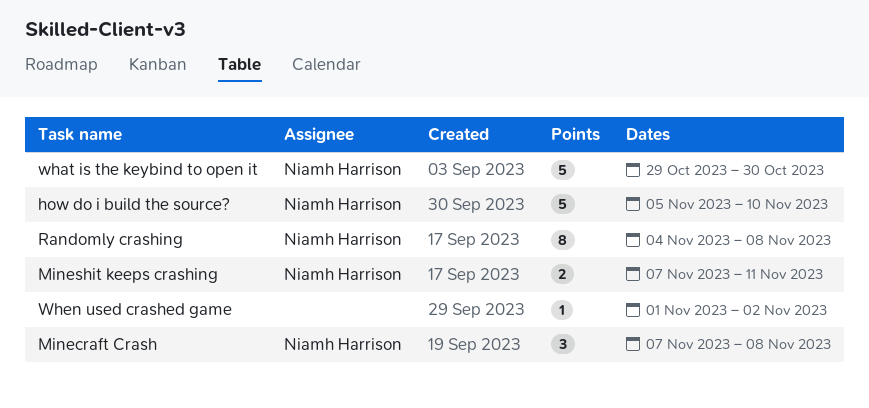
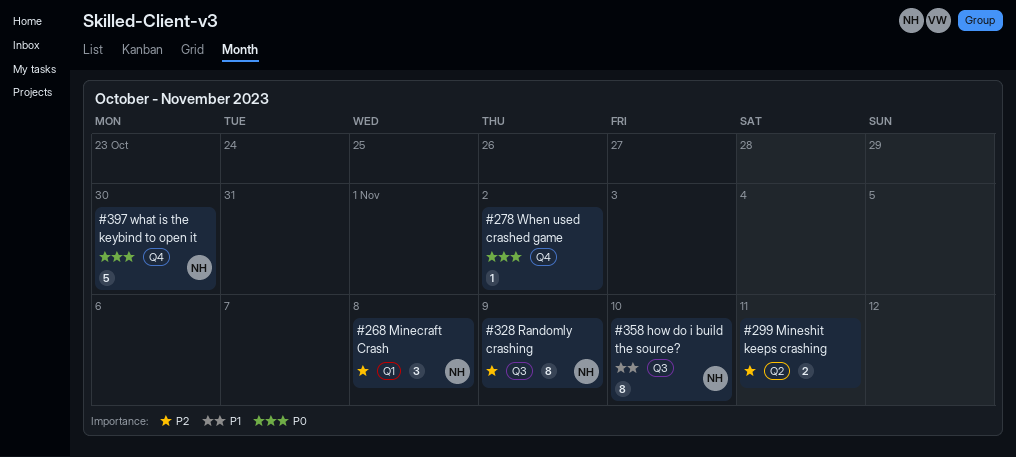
how do i build the source?, estimate: 5 -> 8
Mineshit keeps crashing, owner: Niamh Harrison -> none
Randomly crashing, due: Nov 8 -> Nov 9

